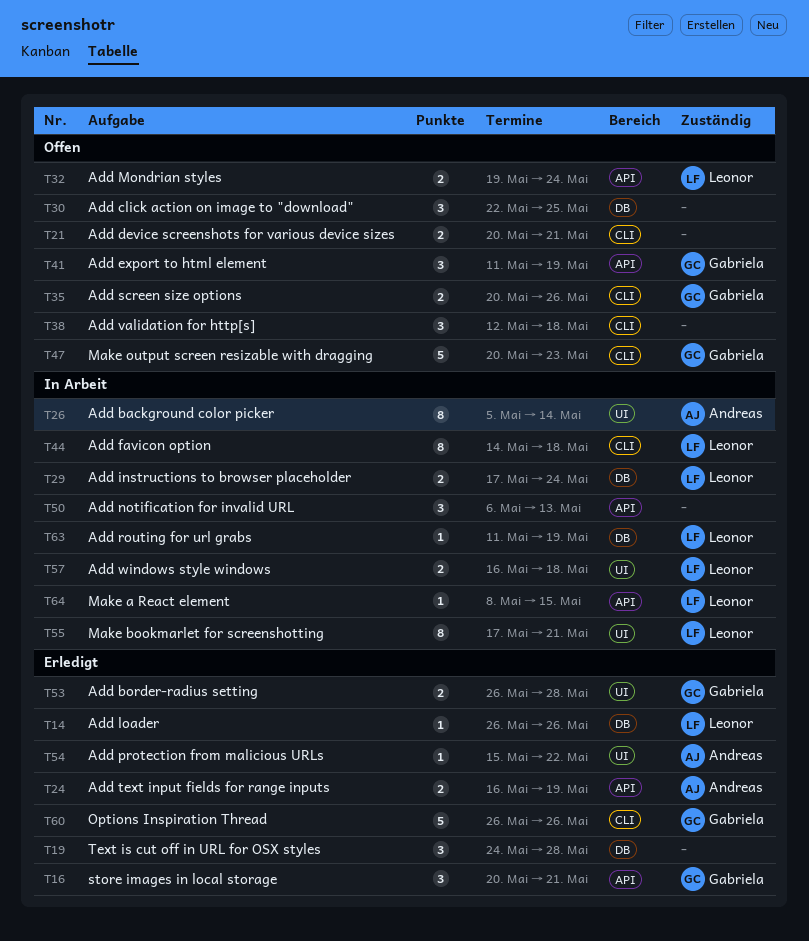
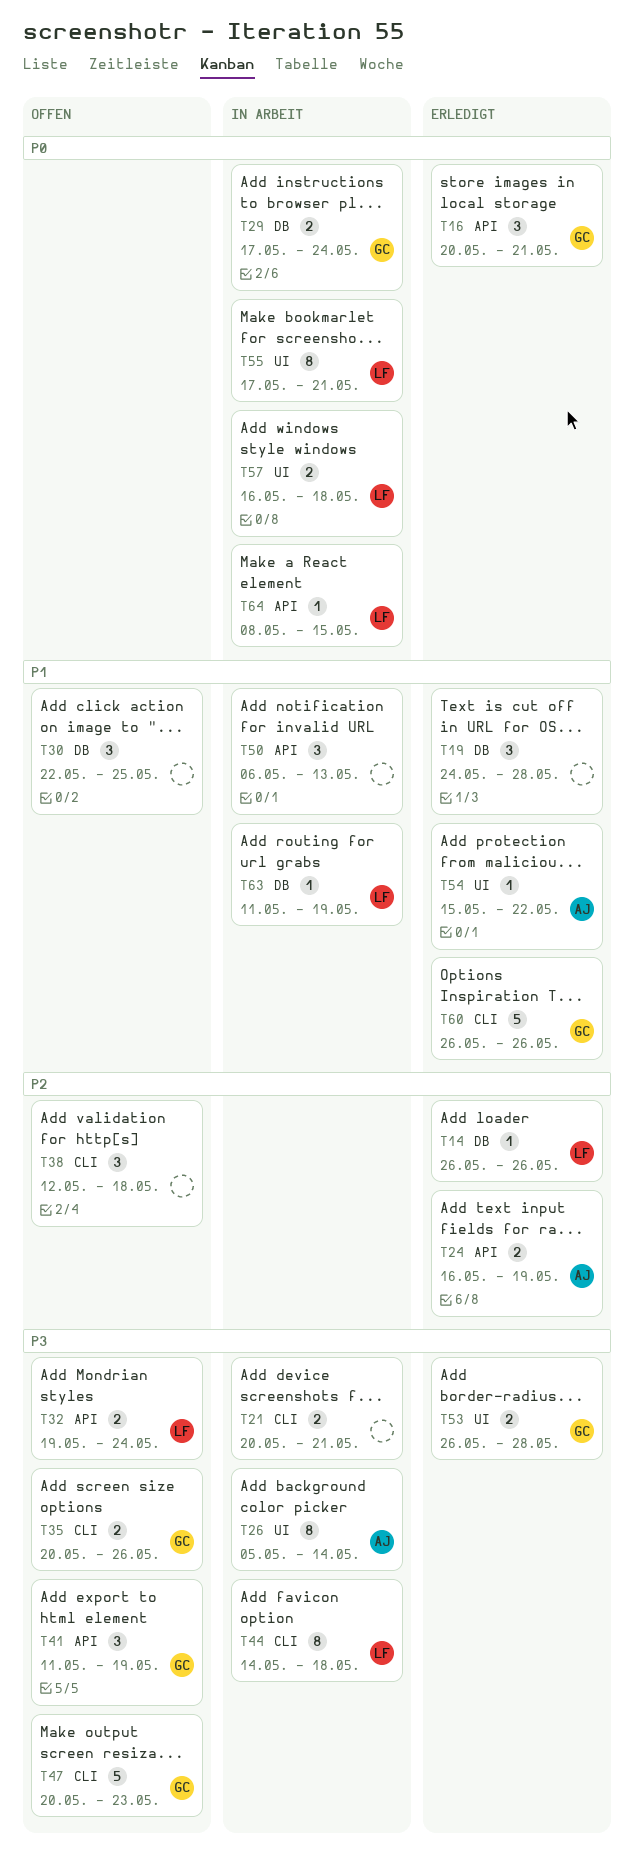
T21, status: Offen -> In Arbeit
T29, owner: Leonor -> Gabriela

